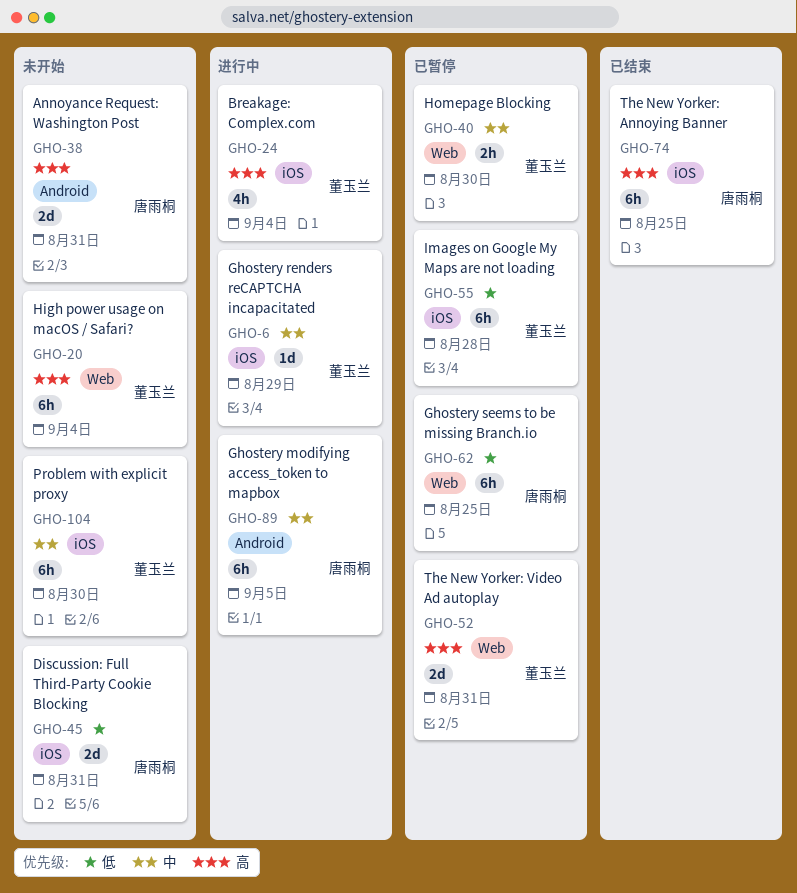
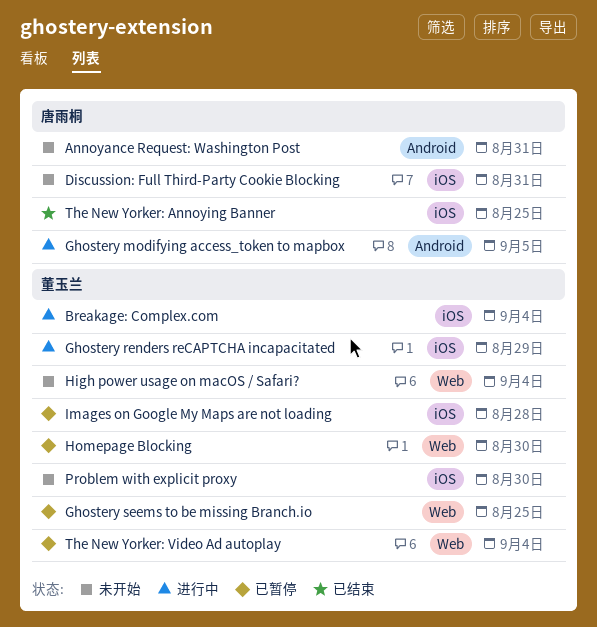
Ghostery seems to be missing Branch.io, owner: 唐雨桐 -> 董玉兰
The New Yorker: Video Ad autoplay, due: Aug 31 -> Sep 4

